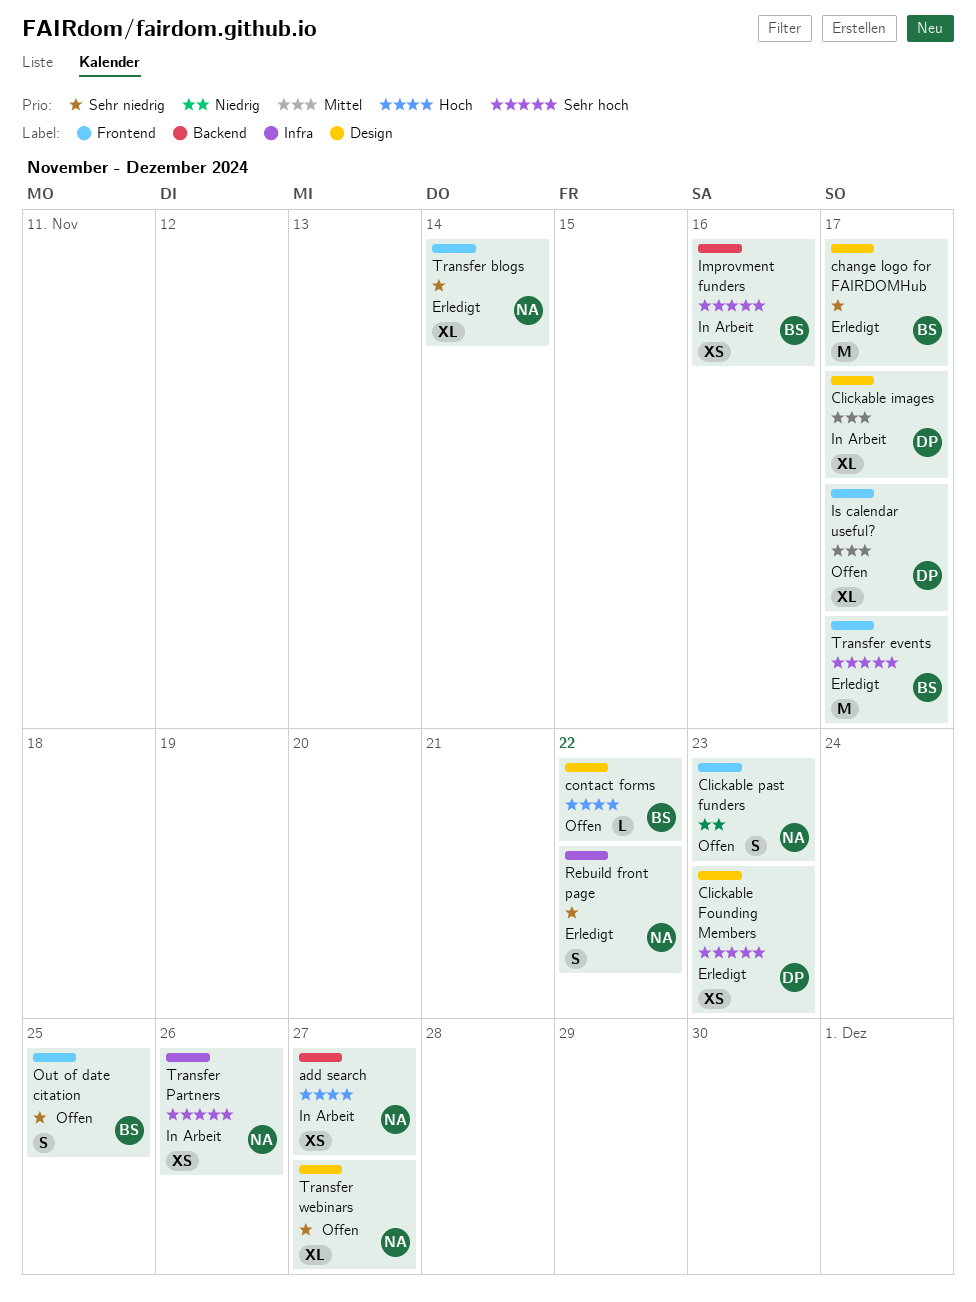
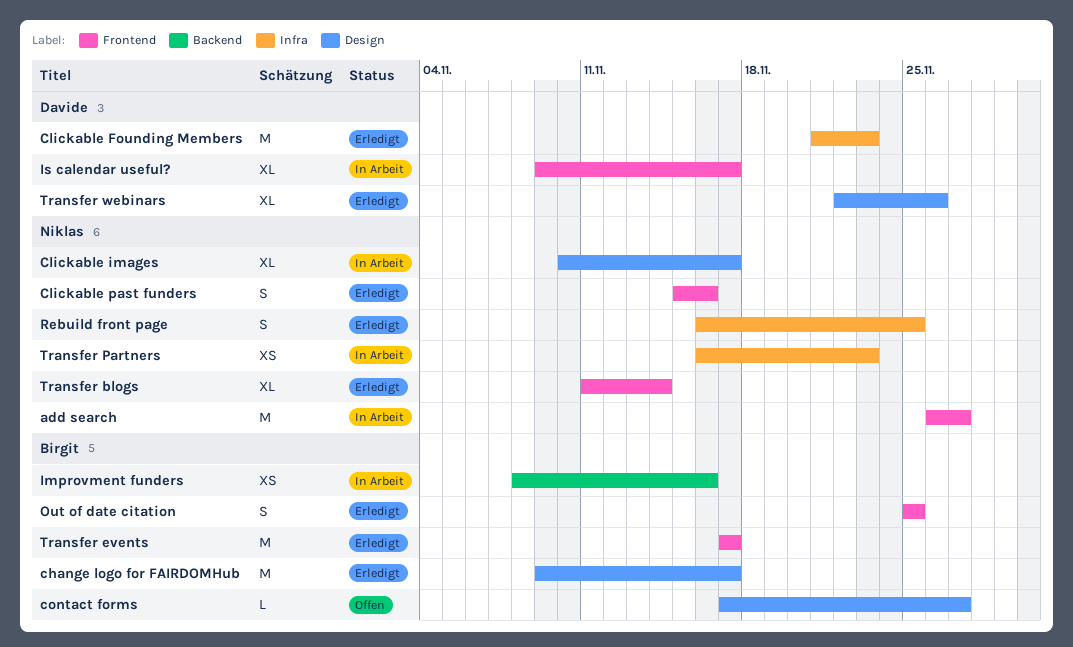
add search, label: Backend -> Frontend
add search, estimate: XS -> M
Clickable Founding Members, label: Design -> Infra
Clickable Founding Members, estimate: XS -> M
Clickable images, owner: Davide -> Niklas
Clickable past funders, status: Offen -> Erledigt
Clickable past funders, due: Nov 23 -> Nov 16
contact forms, due: Nov 22 -> Nov 27
Is calendar useful?, status: Offen -> In Arbeit
Out of date citation, status: Offen -> Erledigt
Rebuild front page, due: Nov 22 -> Nov 25
Transfer Partners, due: Nov 26 -> Nov 23
Transfer webinars, status: Offen -> Erledigt
Transfer webinars, owner: Niklas -> Davide
Transfer webinars, due: Nov 27 -> Nov 26

